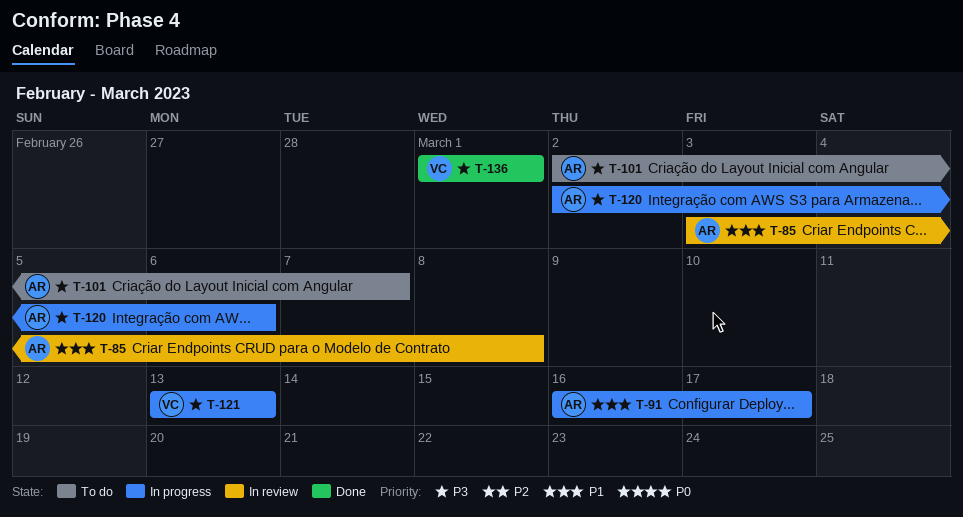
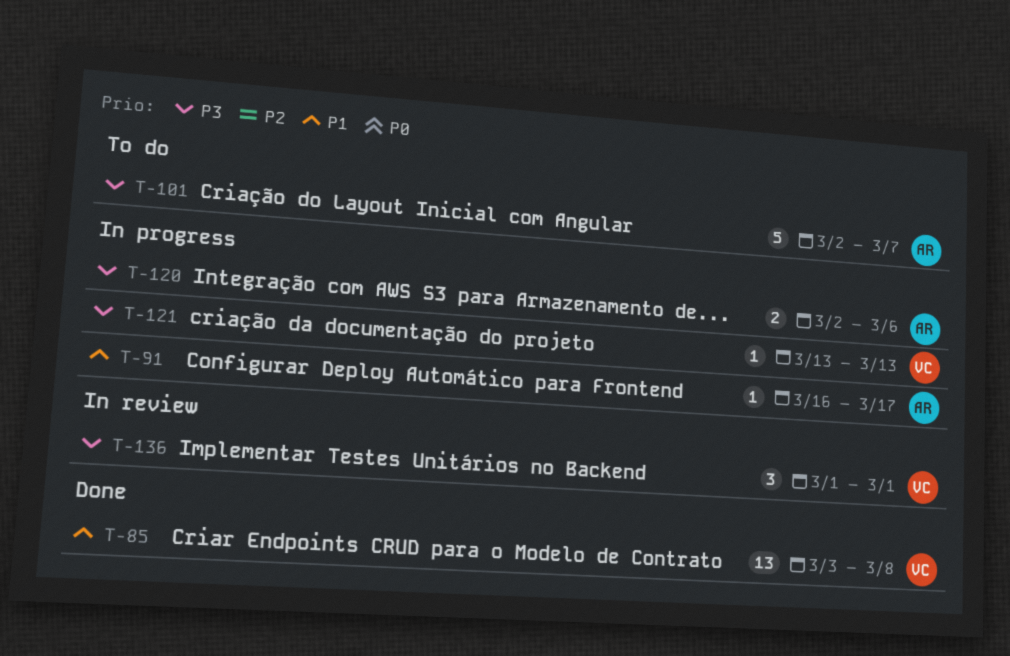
T-85, status: In review -> Done
T-85, owner: AR -> VC
T-136, status: Done -> In review

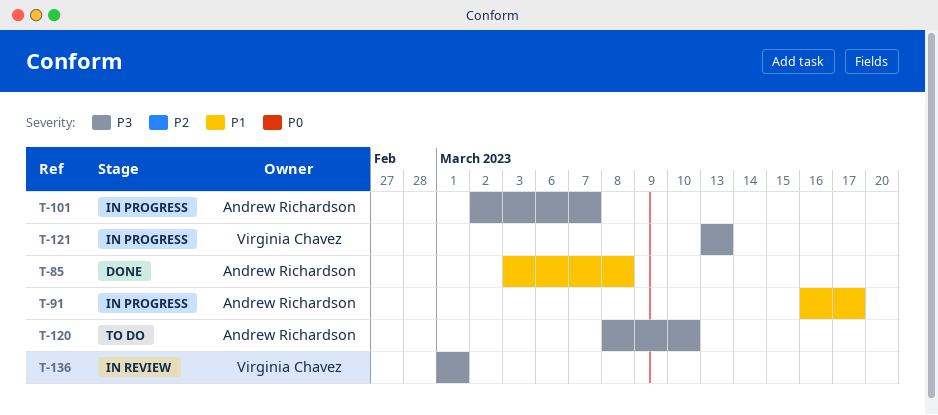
T-85, owner: Virginia Chavez -> Andrew Richardson
T-101, status: To do -> In progress
T-120, status: In progress -> To do
T-120, start: Mar 2 -> Mar 8
T-120, due: Mar 6 -> Mar 10

